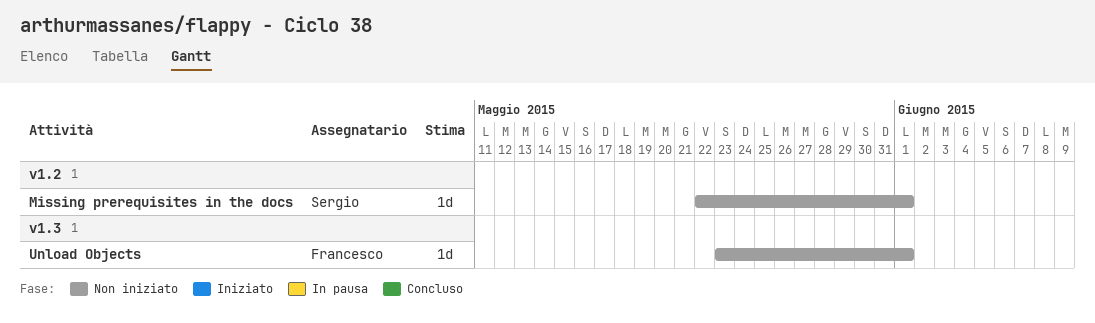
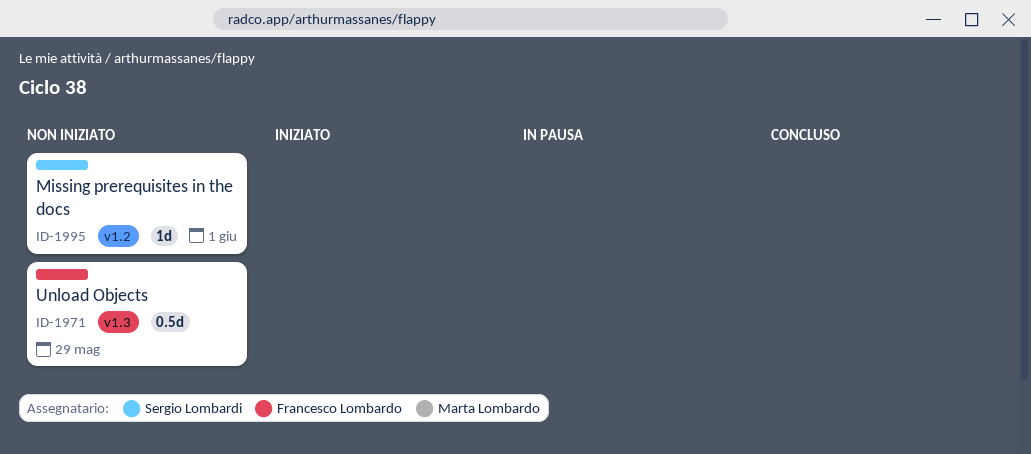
Unload Objects, estimate: 1d -> 0.5d
Unload Objects, due: Jun 1 -> May 29

